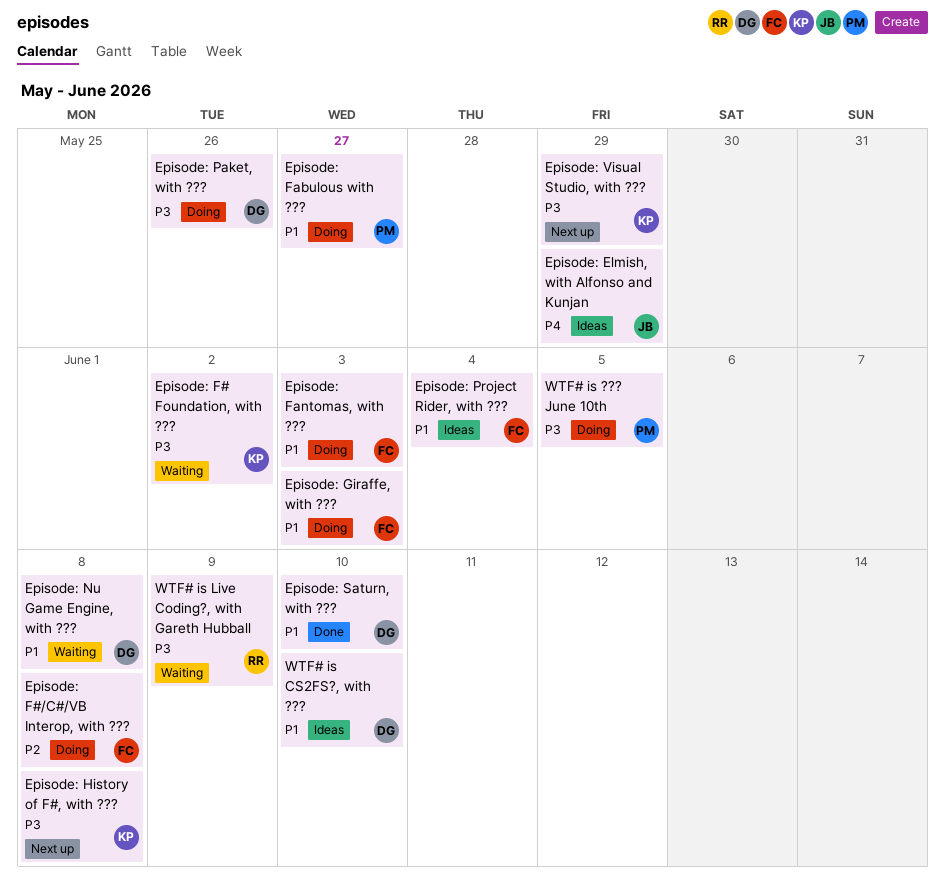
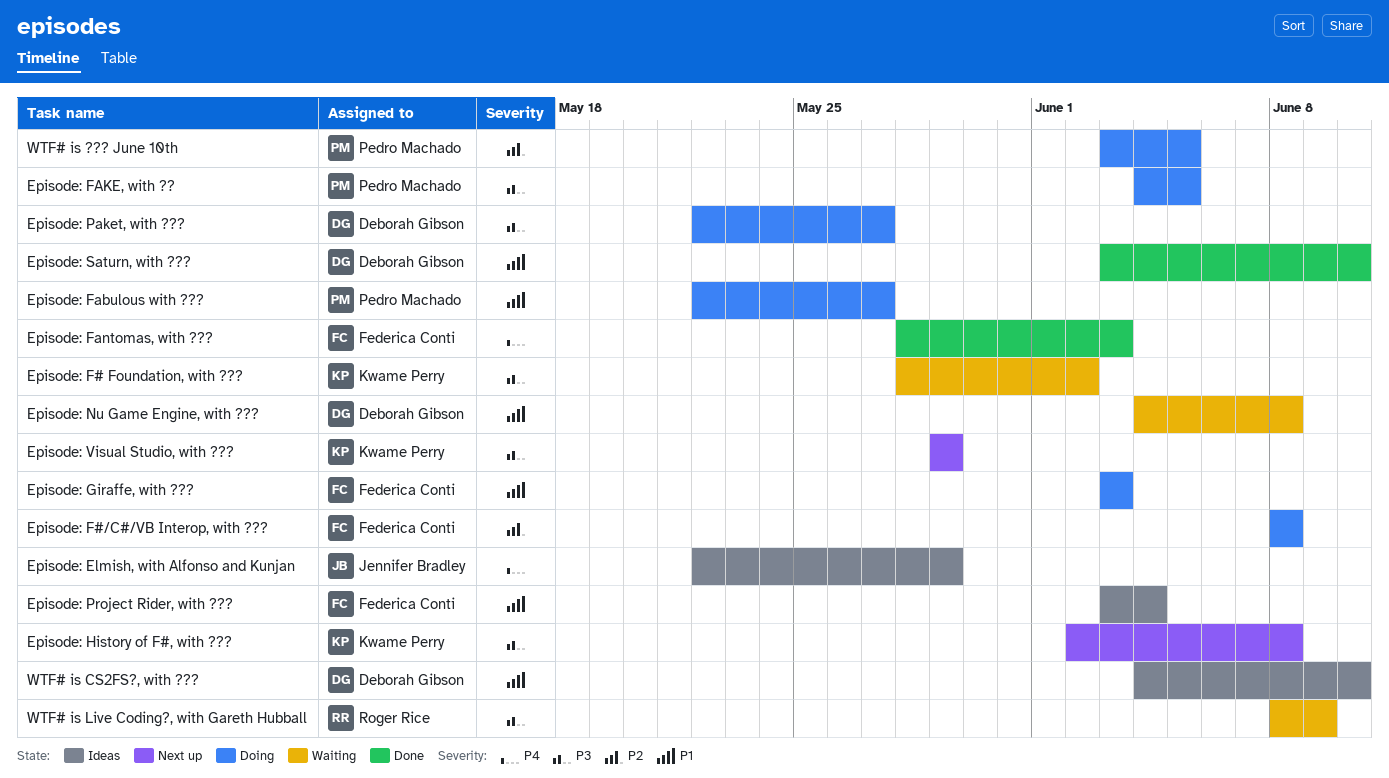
Episode: FAKE, with ??: none -> present
Episode: Fantomas, with ???, status: Doing -> Done
Episode: Fantomas, with ???, priority: P1 -> P4
Episode: Paket, with ???, due: May 26 -> May 27
WTF# is ??? June 10th, priority: P3 -> P2

